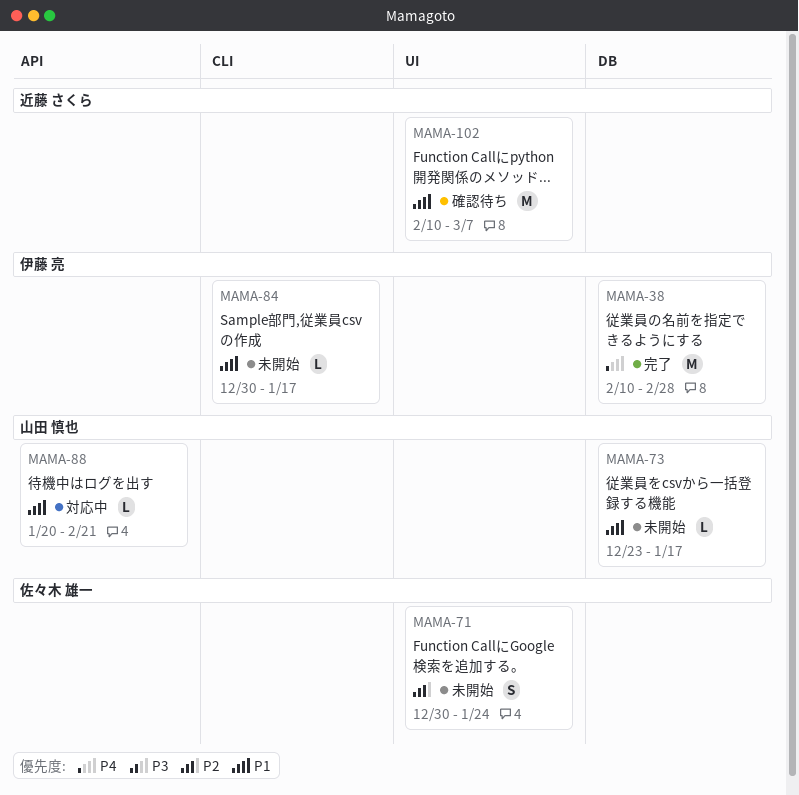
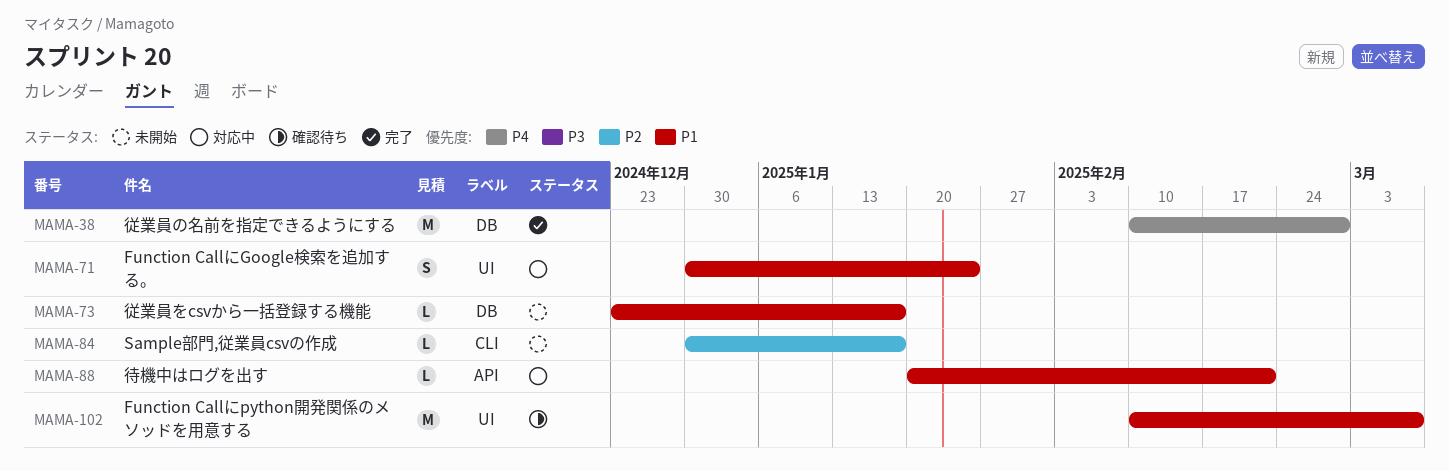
MAMA-71, status: 未開始 -> 対応中
MAMA-71, priority: P2 -> P1
MAMA-84, priority: P1 -> P2

